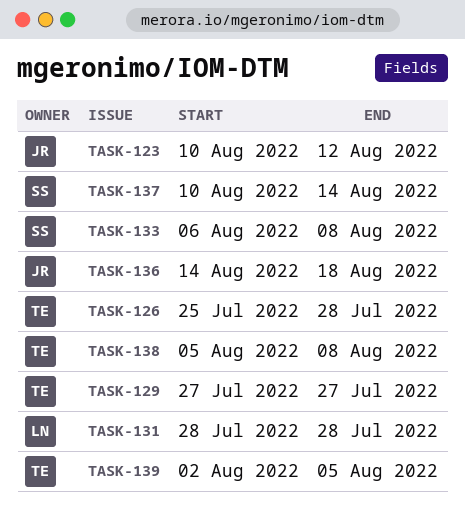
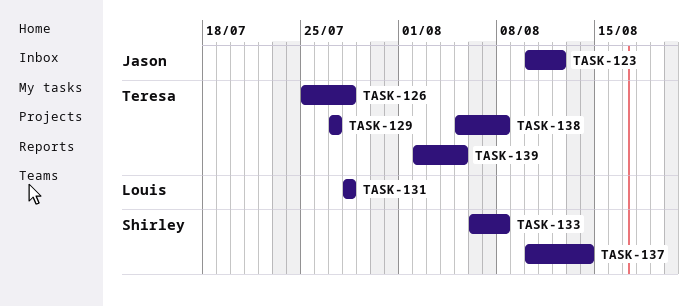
TASK-136: present -> none

